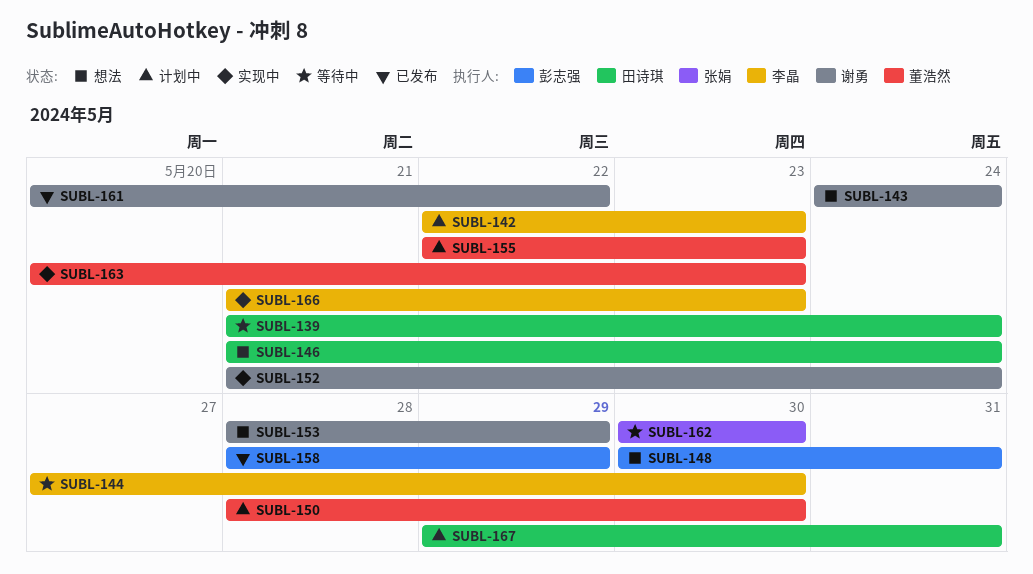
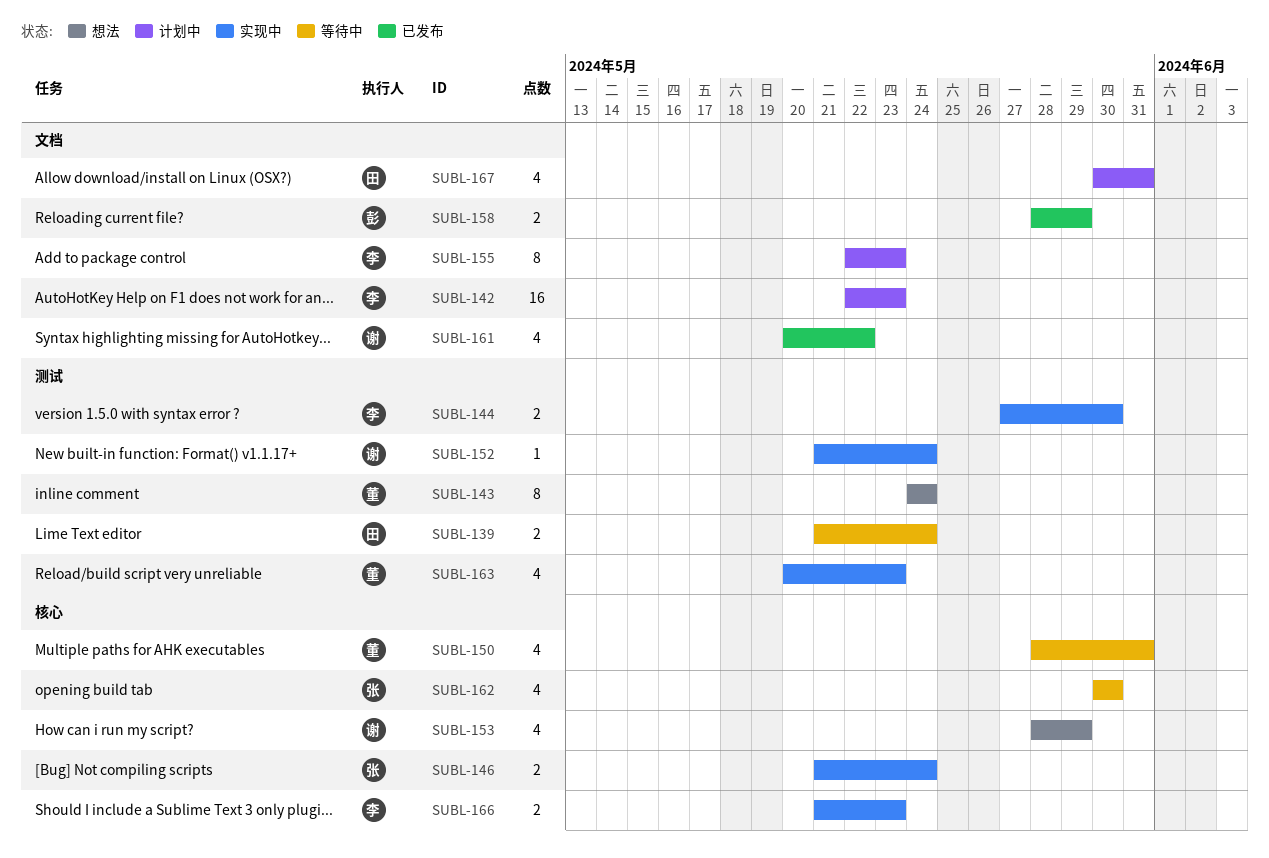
SUBL-143, owner: 谢勇 -> 董浩然
SUBL-144, status: 等待中 -> 实现中
SUBL-146, status: 想法 -> 实现中
SUBL-146, owner: 田诗琪 -> 张娟
SUBL-148: present -> none
SUBL-150, status: 计划中 -> 等待中
SUBL-150, due: May 30 -> May 31
SUBL-155, owner: 董浩然 -> 李晶
SUBL-167, start: May 29 -> May 30

